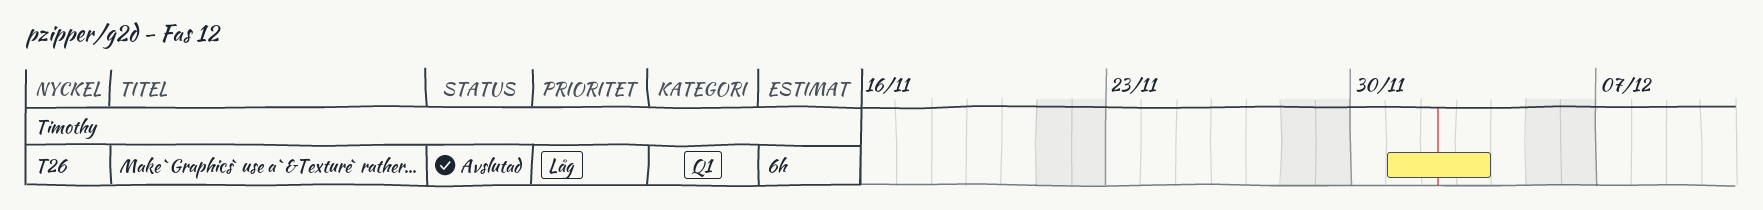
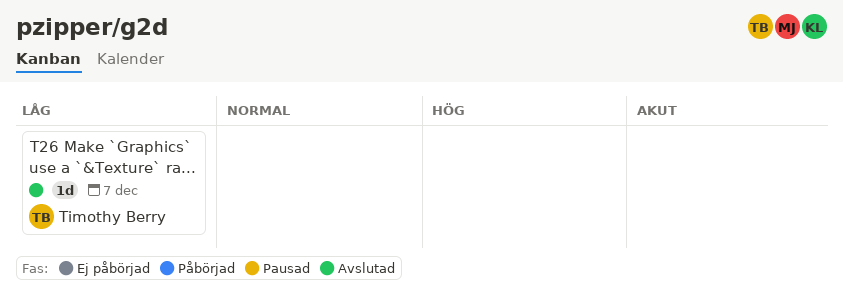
T26, estimate: 6h -> 1d
T26, due: Dec 3 -> Dec 7

